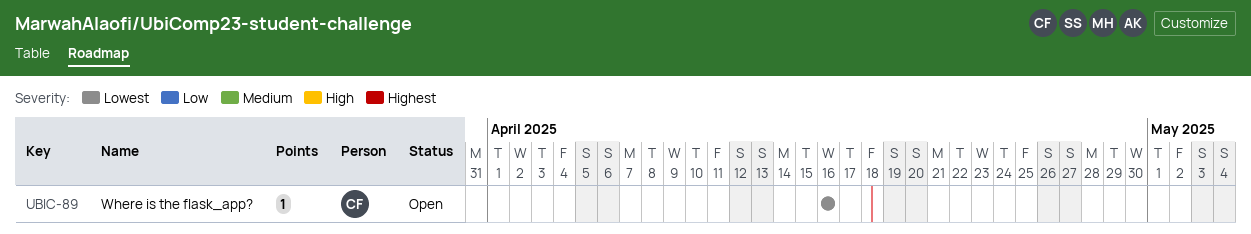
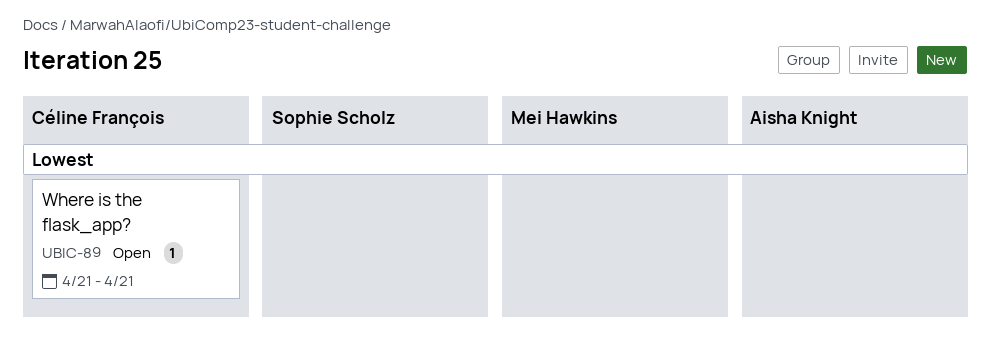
UBIC-89, start: Apr 16 -> Apr 21
UBIC-89, due: Apr 16 -> Apr 21

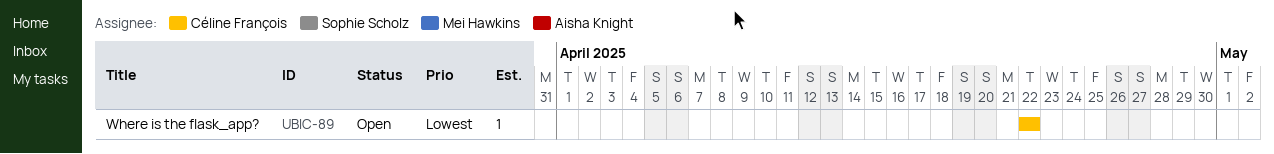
UBIC-89, start: Apr 21 -> Apr 22
UBIC-89, due: Apr 21 -> Apr 22

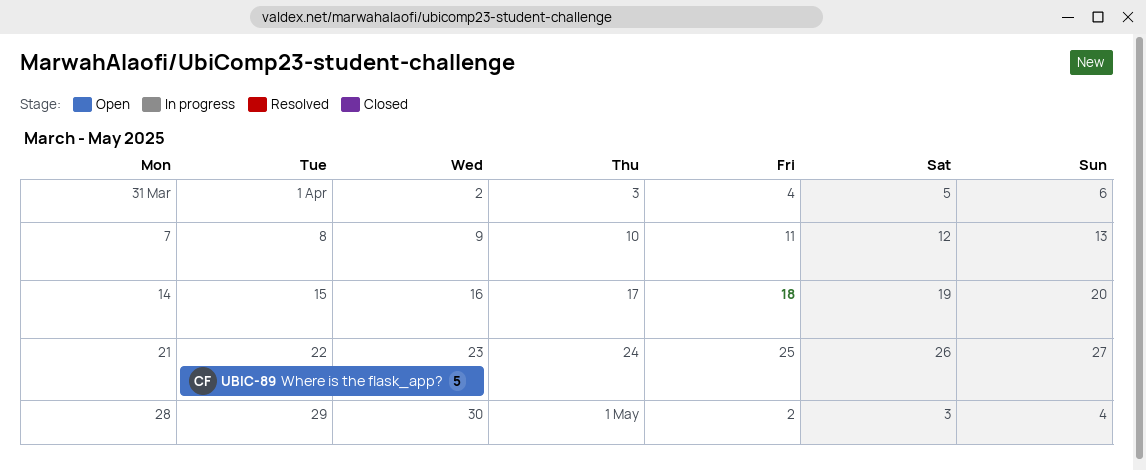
UBIC-89, estimate: 1 -> 5
UBIC-89, due: Apr 22 -> Apr 23

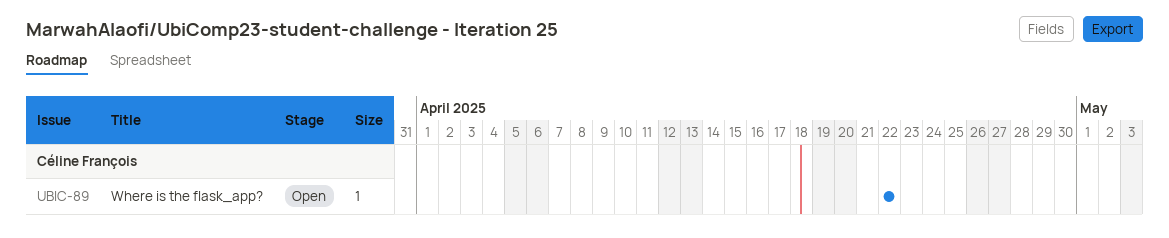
UBIC-89, estimate: 5 -> 1
UBIC-89, due: Apr 23 -> Apr 22

